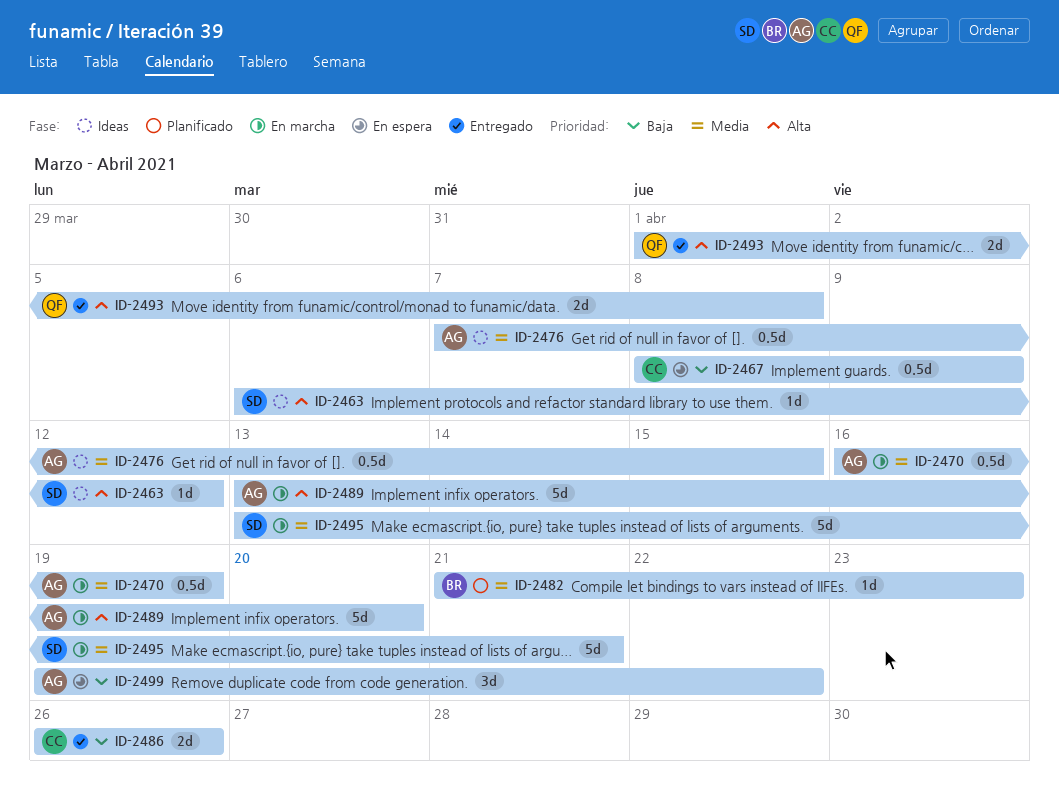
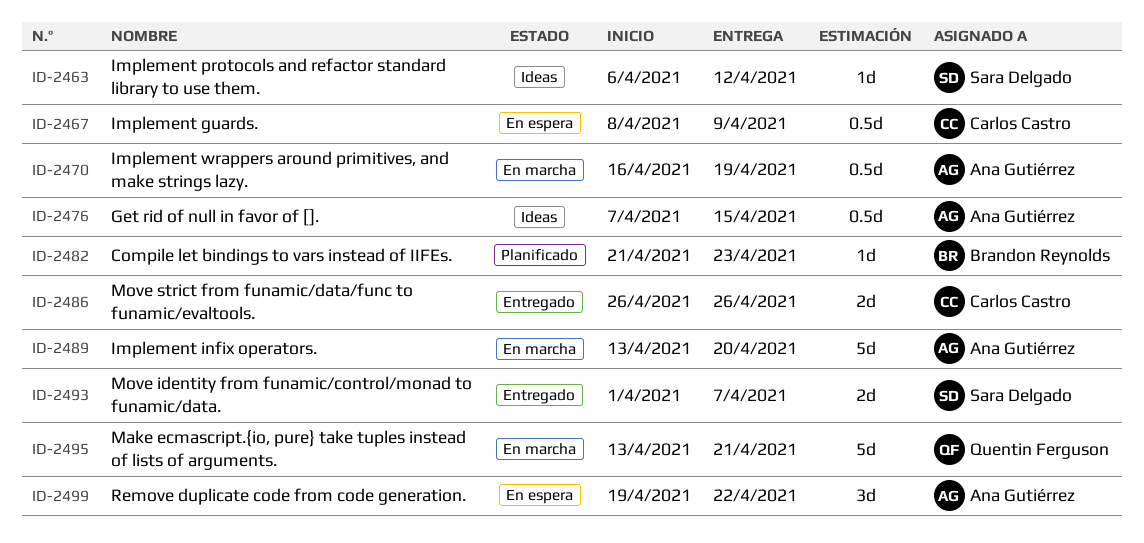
ID-2493, owner: Quentin Ferguson -> Sara Delgado
ID-2493, due: Apr 8 -> Apr 7
ID-2495, owner: Sara Delgado -> Quentin Ferguson

